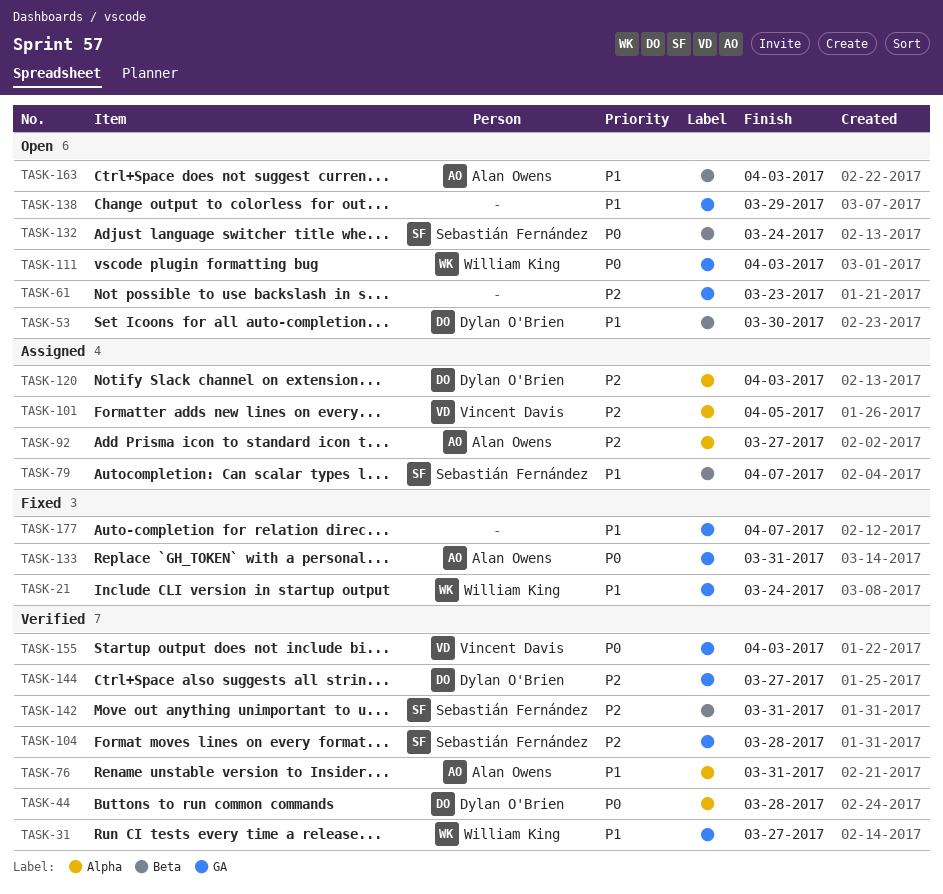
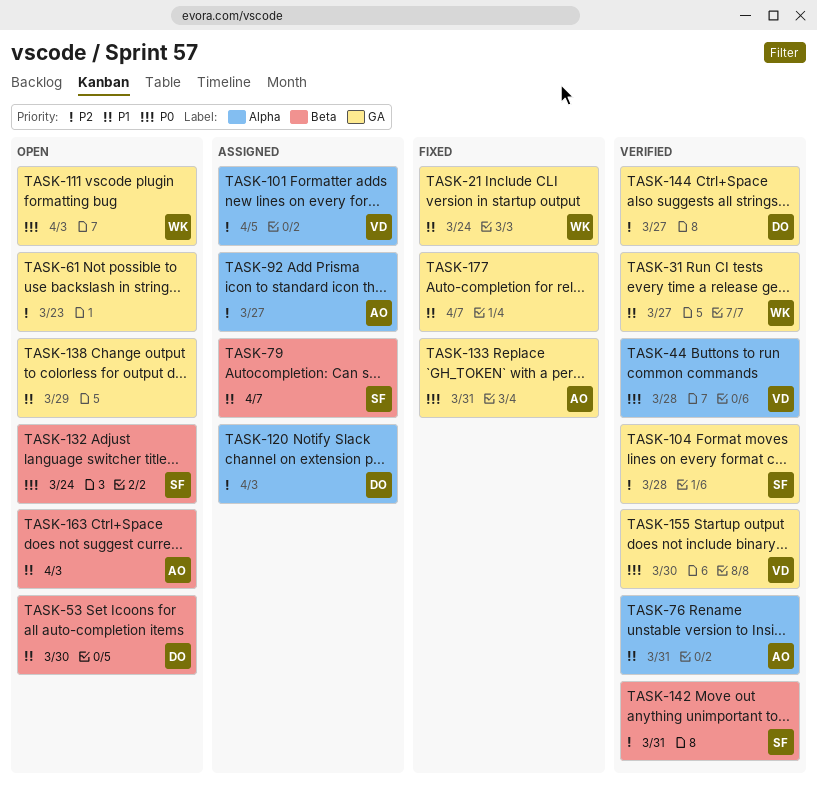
TASK-44, owner: Dylan O'Brien -> Vincent Davis
TASK-155, due: Apr 3 -> Mar 30

